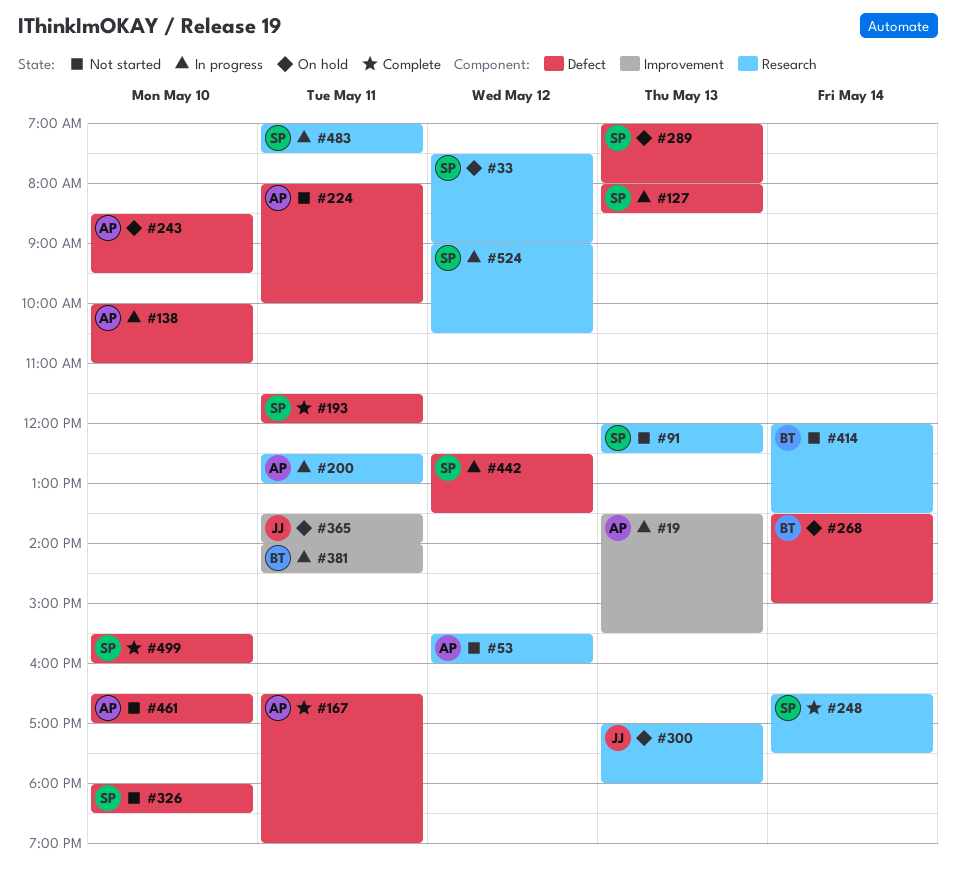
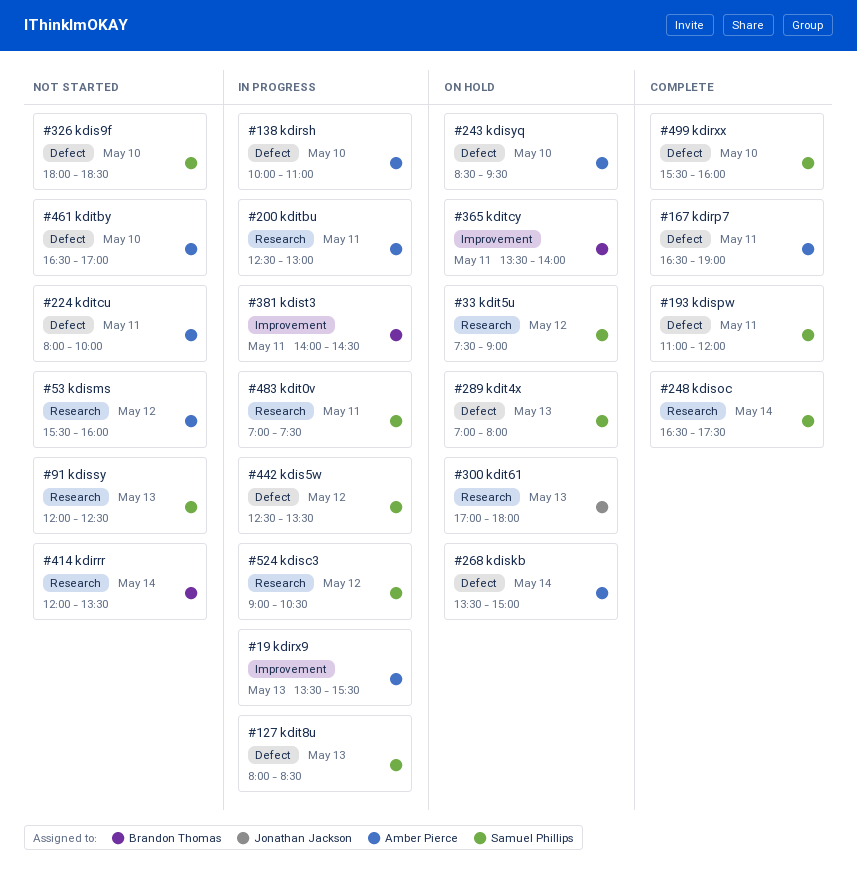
#193, begins: 11:30 -> 11:00
#268, owner: Brandon Thomas -> Amber Pierce
#365, owner: Jonathan Jackson -> Brandon Thomas

